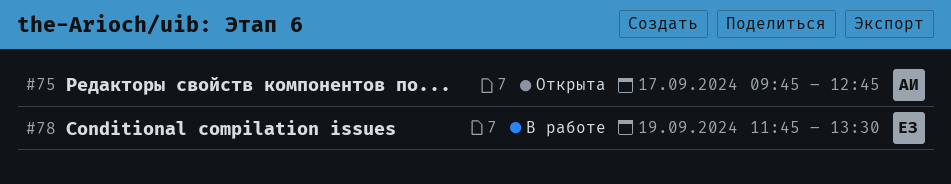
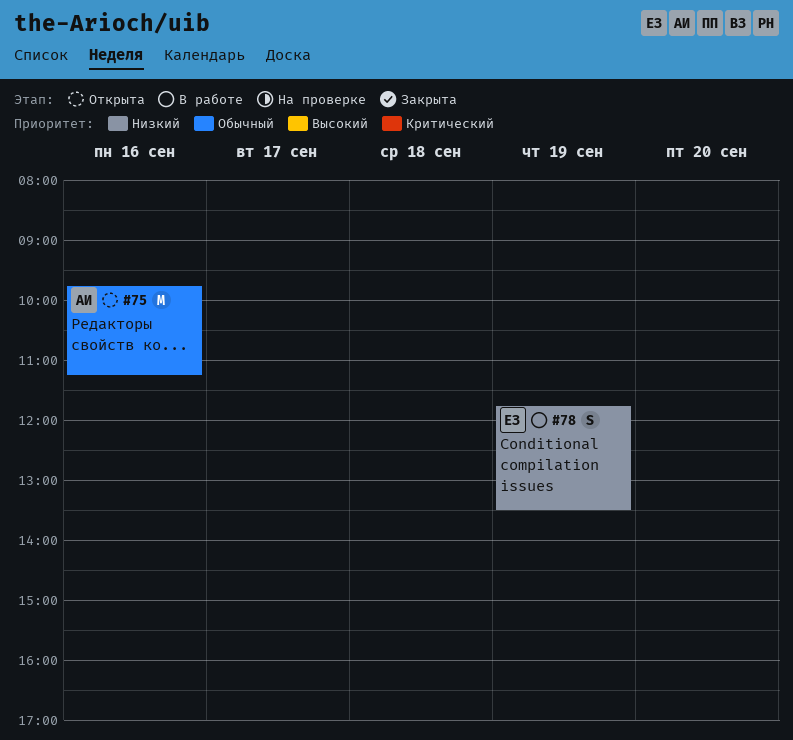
#75, day: Sep 17 -> Sep 16
#75, ends: 12:45 -> 11:15

